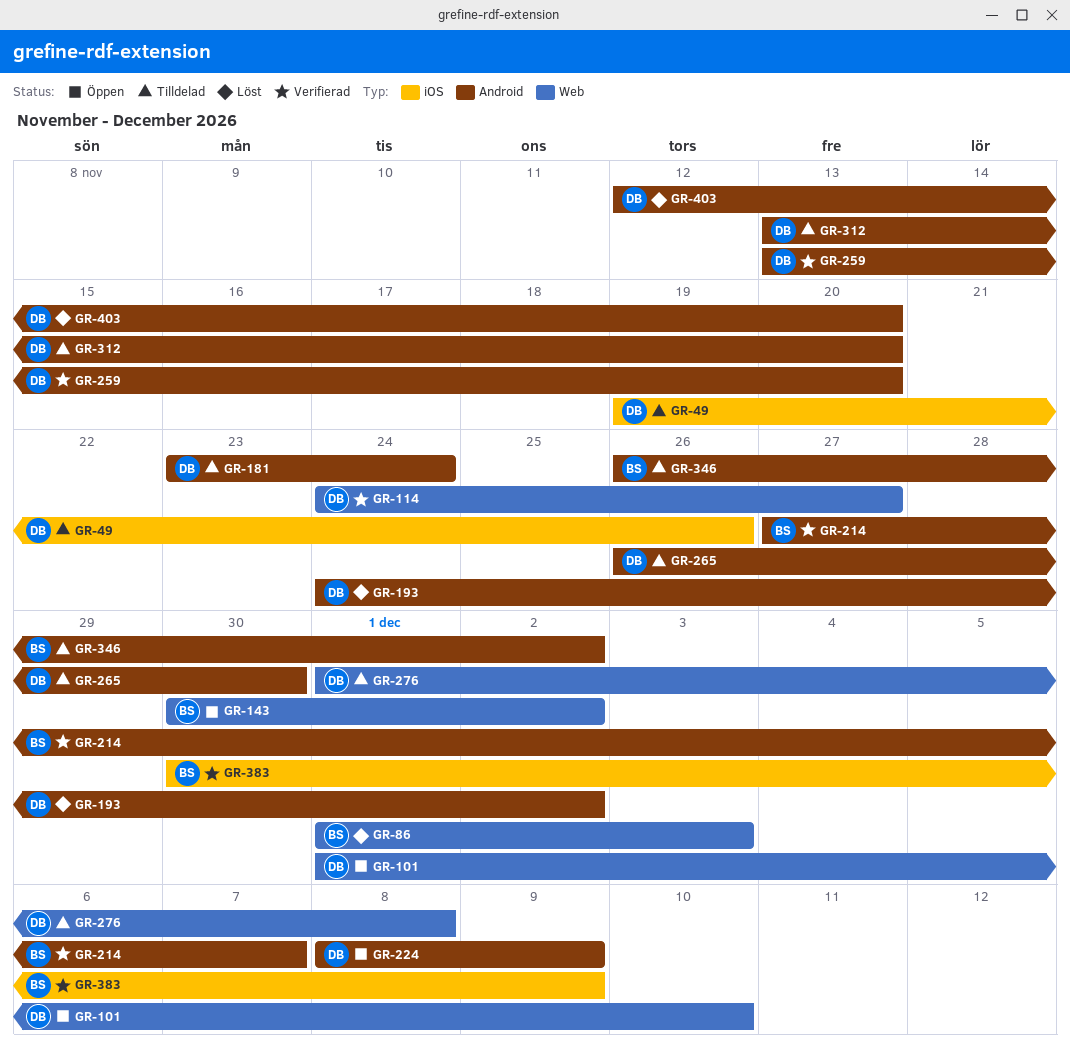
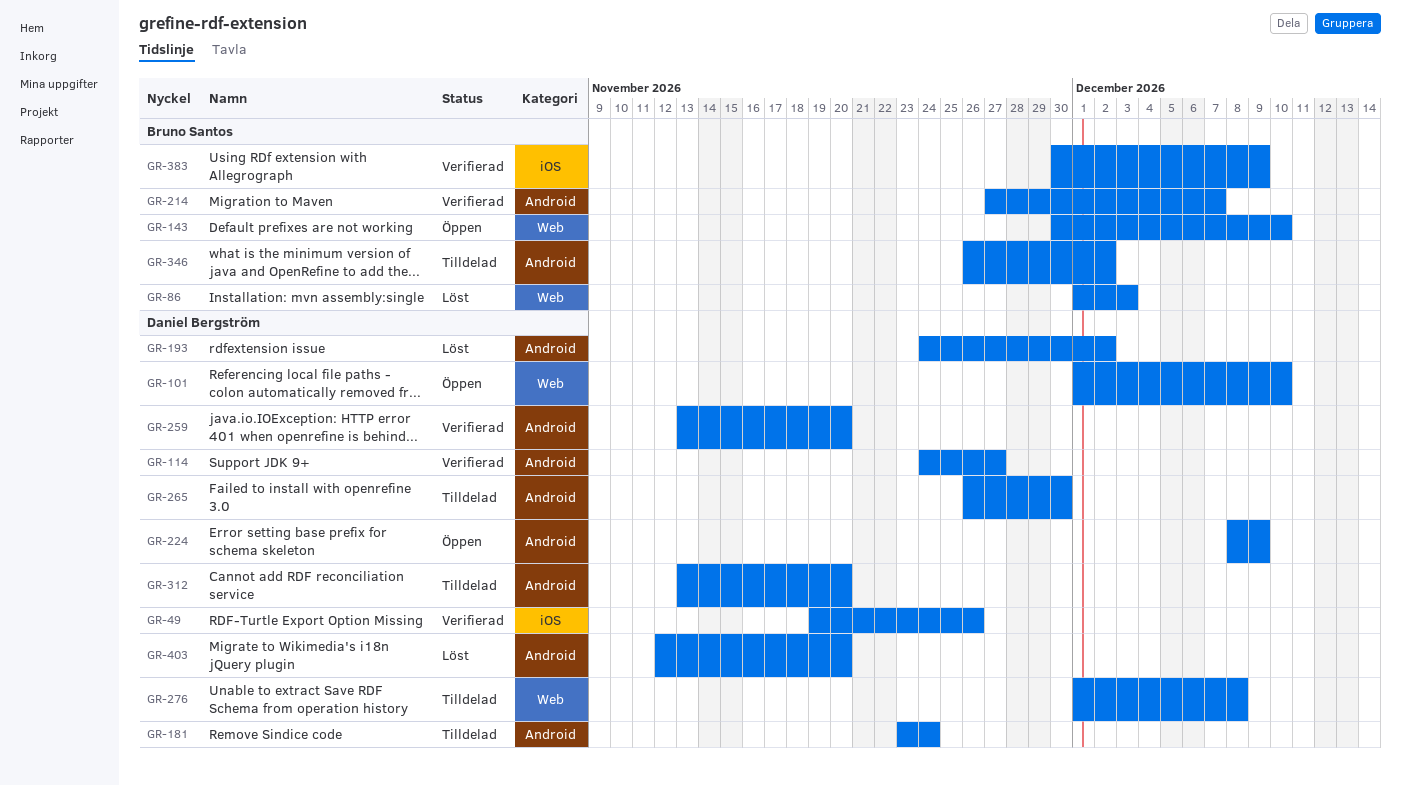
GR-49, status: Tilldelad -> Verifierad
GR-114, label: Web -> Android
GR-143, due: Dec 2 -> Dec 10

